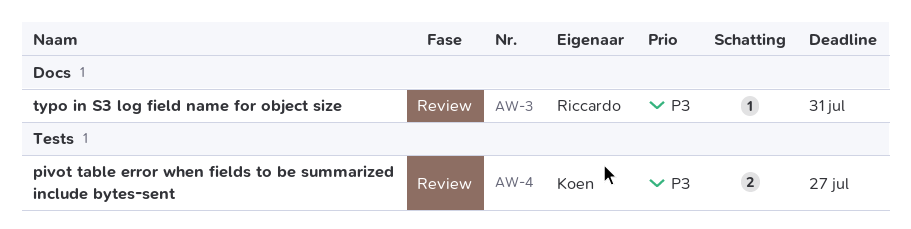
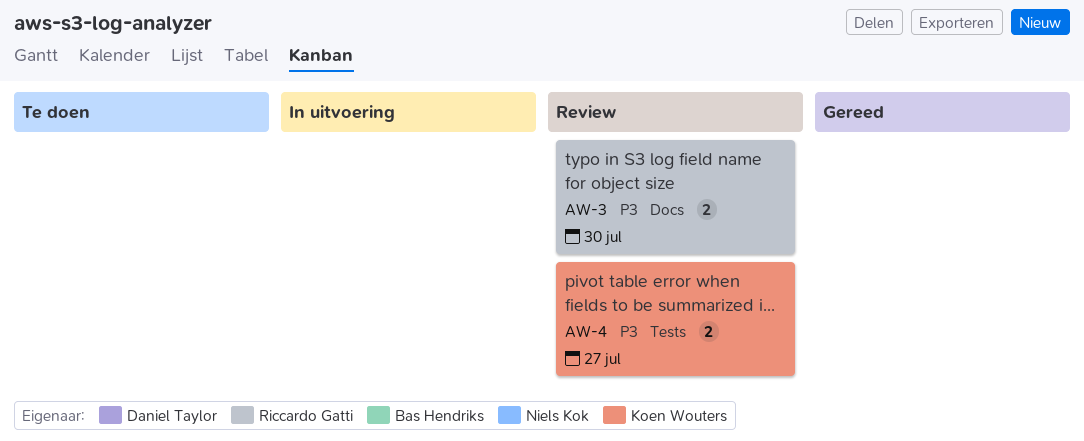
AW-3, estimate: 1 -> 2
AW-3, due: Jul 31 -> Jul 30

